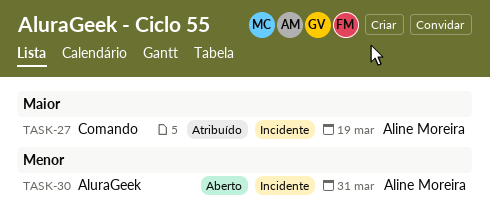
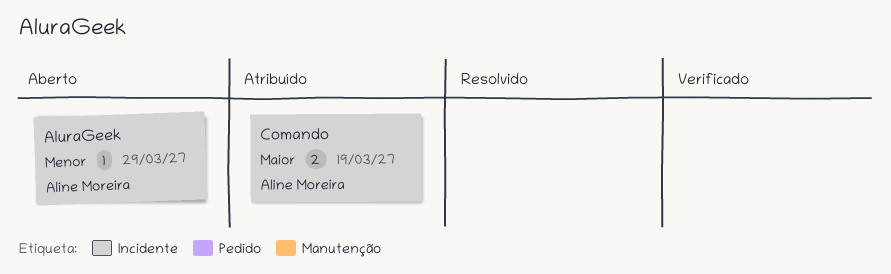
AluraGeek, due: Mar 31 -> Mar 29

